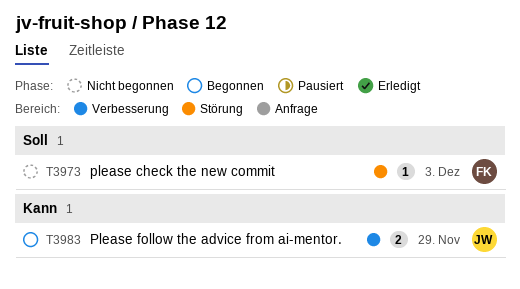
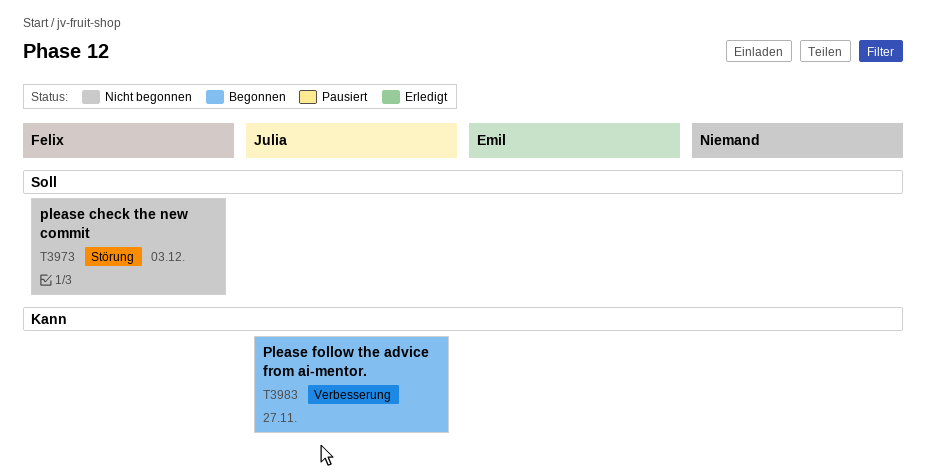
T3983, due: Nov 29 -> Nov 27

